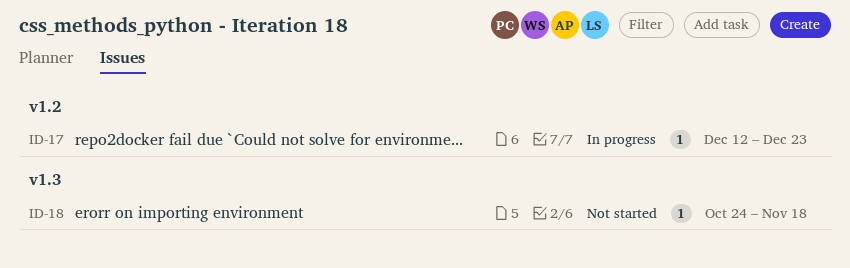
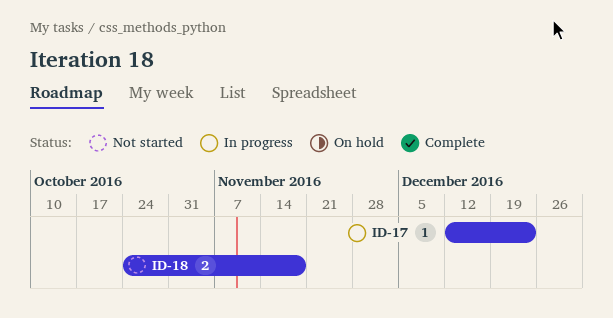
ID-18, estimate: 1 -> 2

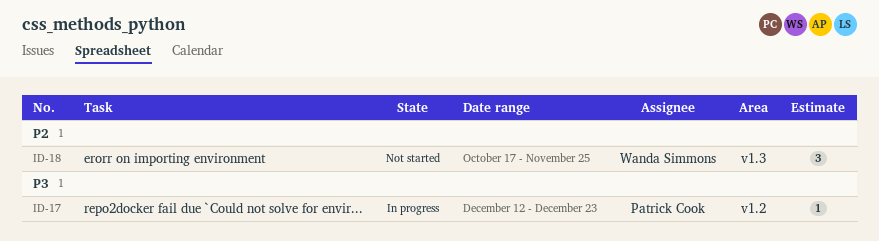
ID-18, estimate: 2 -> 3
ID-18, start: Oct 24 -> Oct 17
ID-18, due: Nov 18 -> Nov 25

